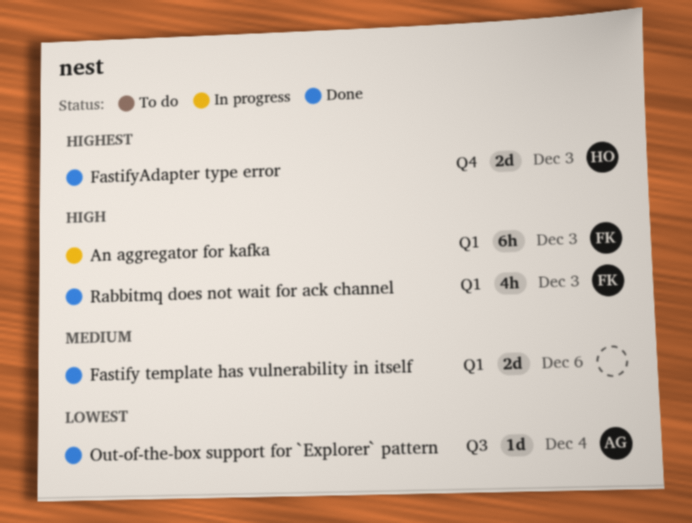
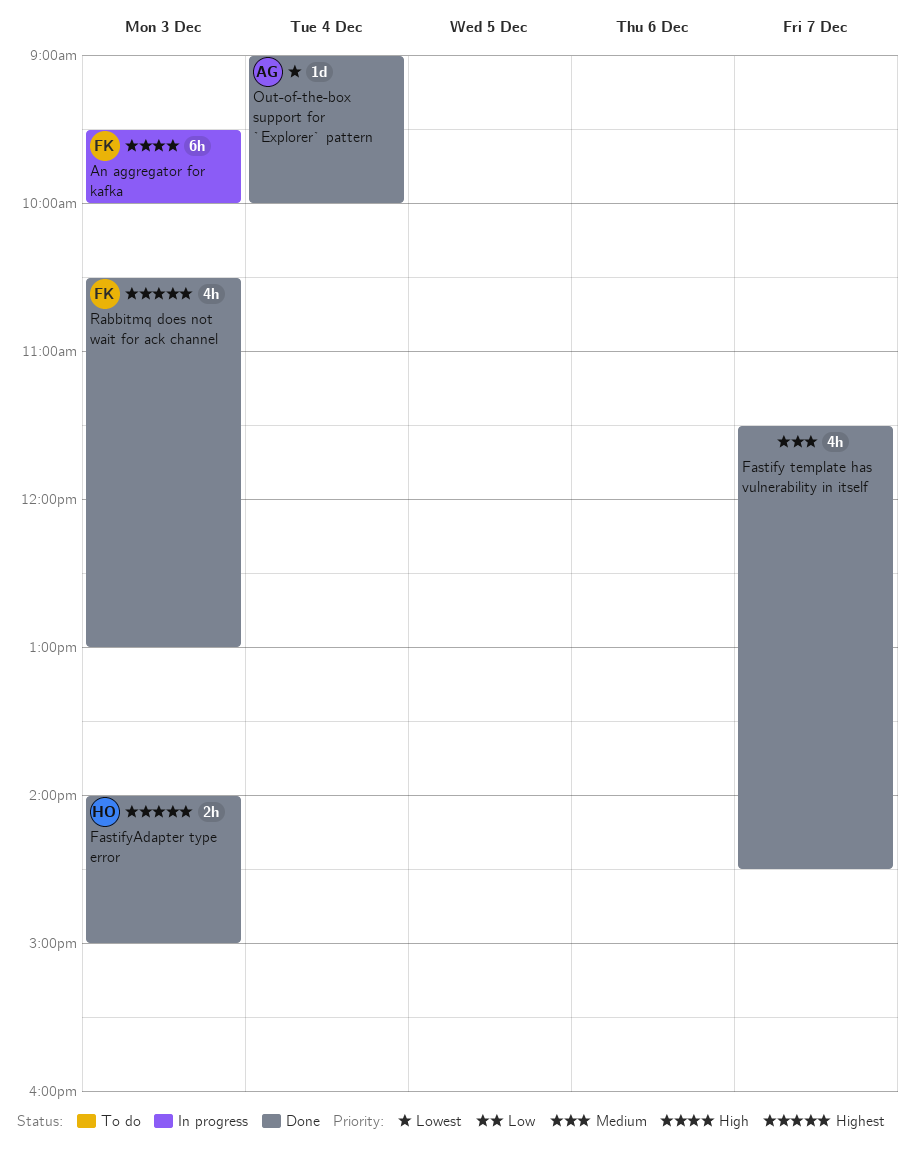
Fastify template has vulnerability in itself, estimate: 2d -> 4h
Fastify template has vulnerability in itself, day: Dec 6 -> Dec 7
FastifyAdapter type error, estimate: 2d -> 2h
Rabbitmq does not wait for ack channel, priority: High -> Highest

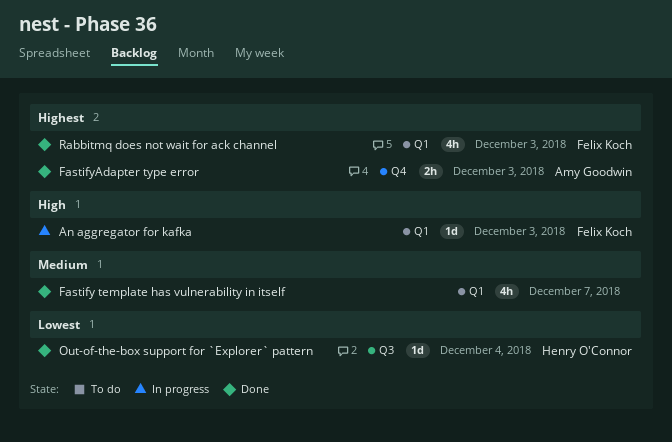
An aggregator for kafka, estimate: 6h -> 1d
FastifyAdapter type error, owner: Henry O'Connor -> Amy Goodwin
Out-of-the-box support for `Explorer` pattern, owner: Amy Goodwin -> Henry O'Connor

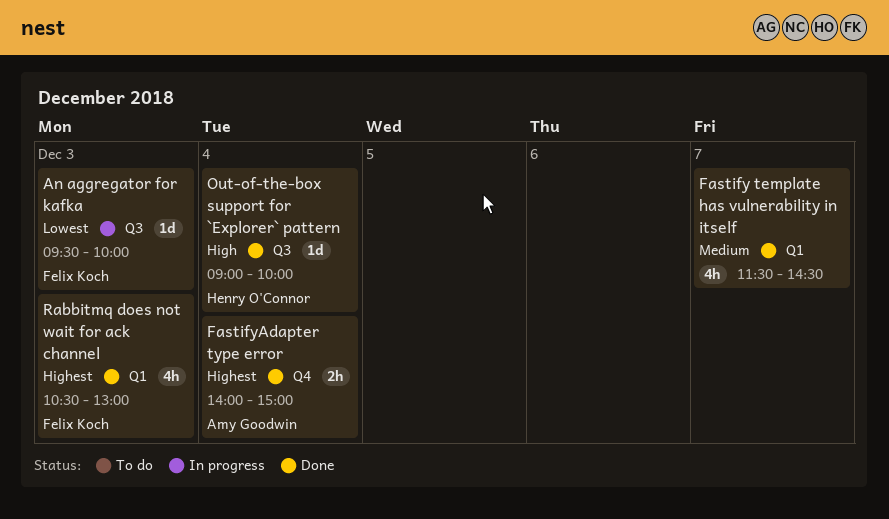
An aggregator for kafka, priority: High -> Lowest
An aggregator for kafka, label: Q1 -> Q3
FastifyAdapter type error, day: Dec 3 -> Dec 4
Out-of-the-box support for `Explorer` pattern, priority: Lowest -> High

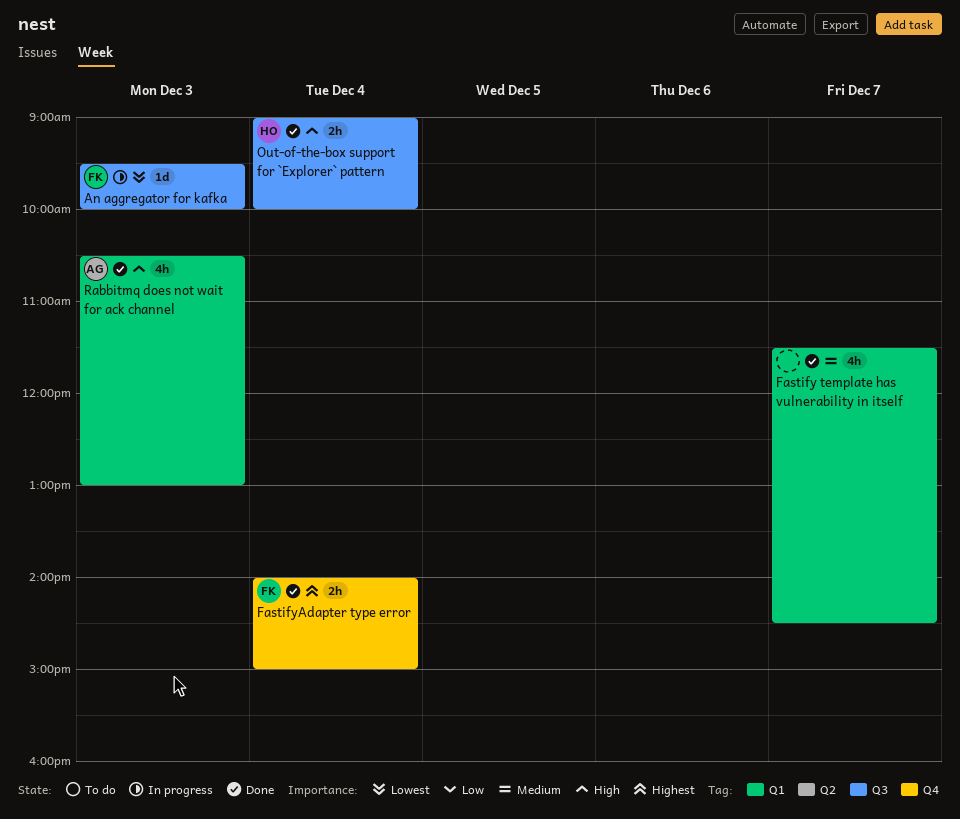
FastifyAdapter type error, owner: Amy Goodwin -> Felix Koch
Out-of-the-box support for `Explorer` pattern, estimate: 1d -> 2h
Rabbitmq does not wait for ack channel, owner: Felix Koch -> Amy Goodwin
Rabbitmq does not wait for ack channel, priority: Highest -> High

